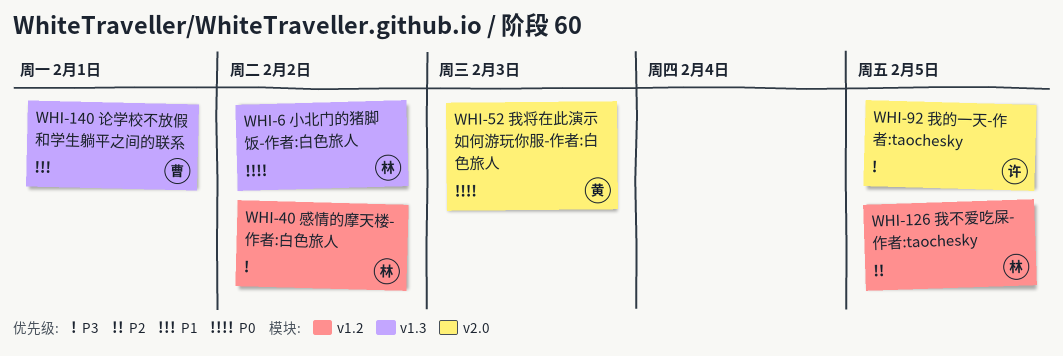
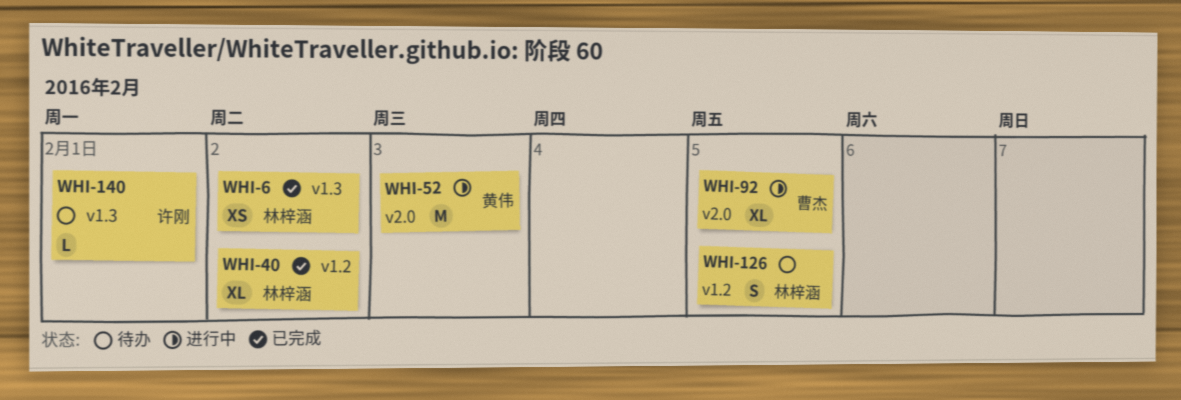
WHI-92, owner: 许刚 -> 曹杰
WHI-140, owner: 曹杰 -> 许刚

